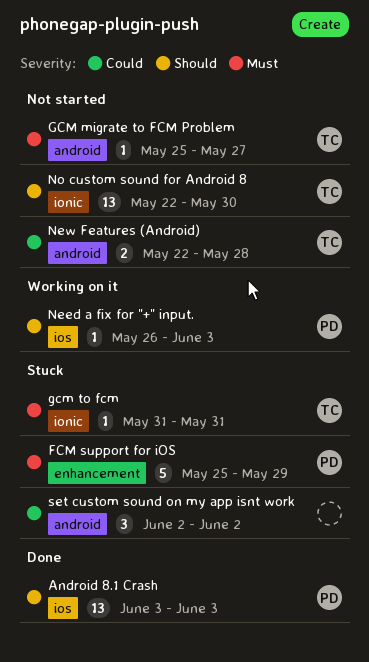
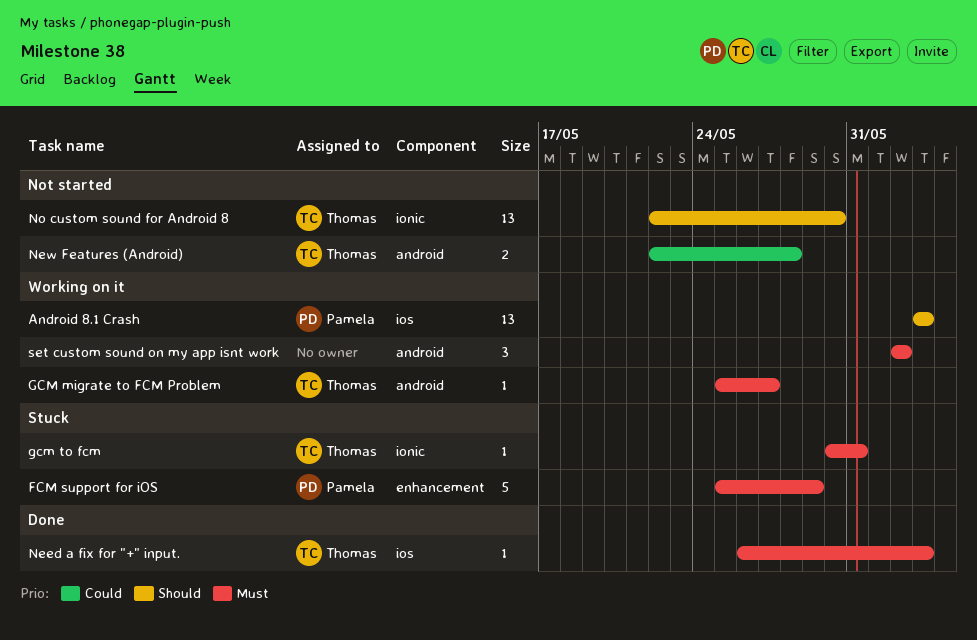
Android 8.1 Crash, status: Done -> Working on it
GCM migrate to FCM Problem, status: Not started -> Working on it
gcm to fcm, start: May 31 -> May 30
Need a fix for "+" input., status: Working on it -> Done
Need a fix for "+" input., owner: Pamela -> Thomas
Need a fix for "+" input., priority: Should -> Must
set custom sound on my app isnt work, status: Stuck -> Working on it
set custom sound on my app isnt work, priority: Could -> Must

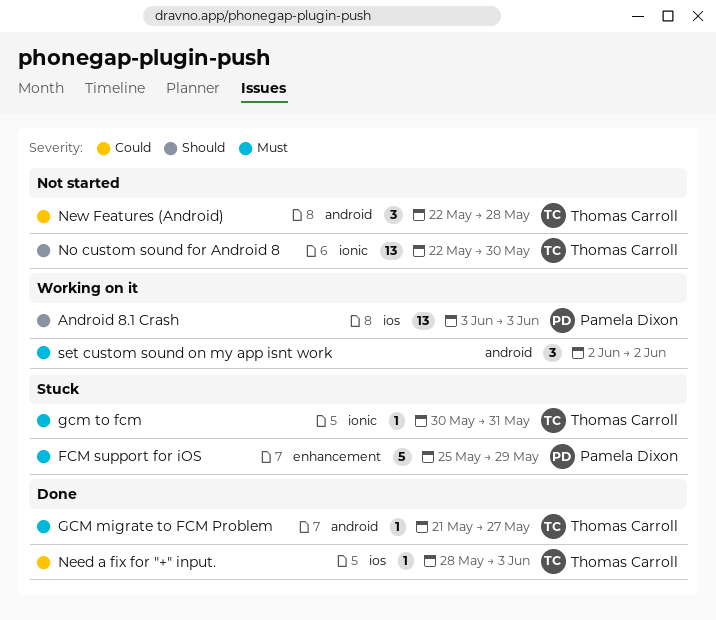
GCM migrate to FCM Problem, status: Working on it -> Done
GCM migrate to FCM Problem, start: May 25 -> May 21
Need a fix for "+" input., priority: Must -> Could
Need a fix for "+" input., start: May 26 -> May 28
New Features (Android), estimate: 2 -> 3

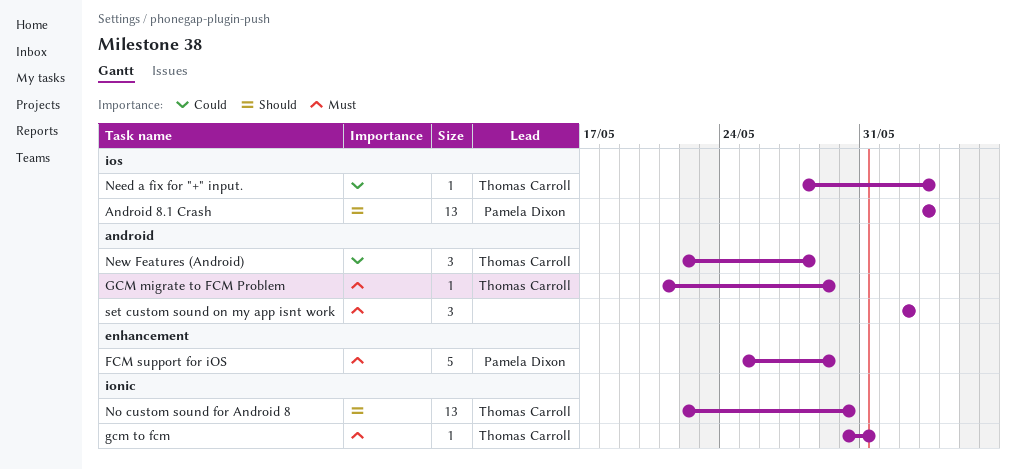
GCM migrate to FCM Problem, due: May 27 -> May 29

